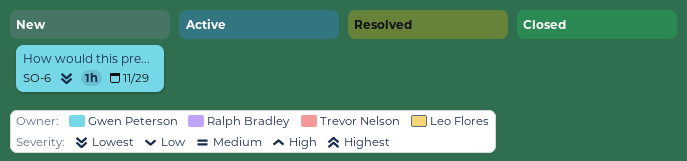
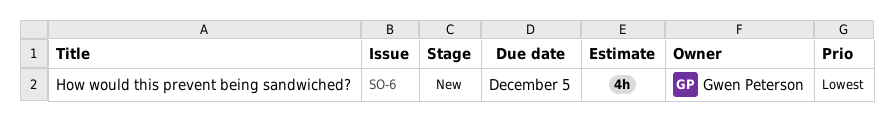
SO-6, estimate: 1h -> 4h
SO-6, due: Nov 29 -> Dec 5

